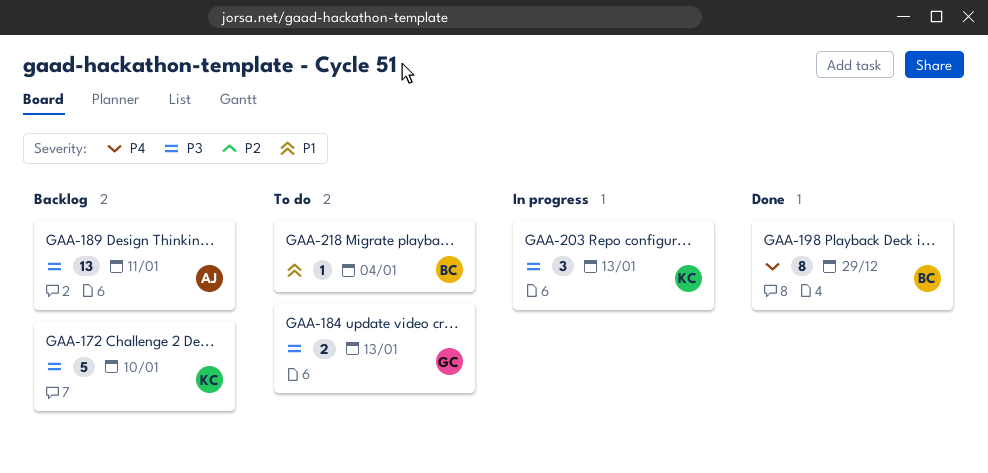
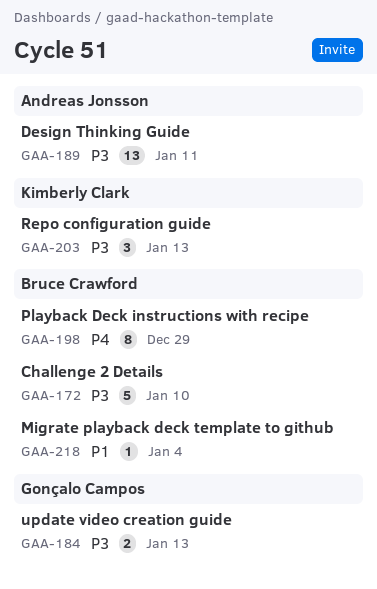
GAA-172, owner: Kimberly Clark -> Bruce Crawford

